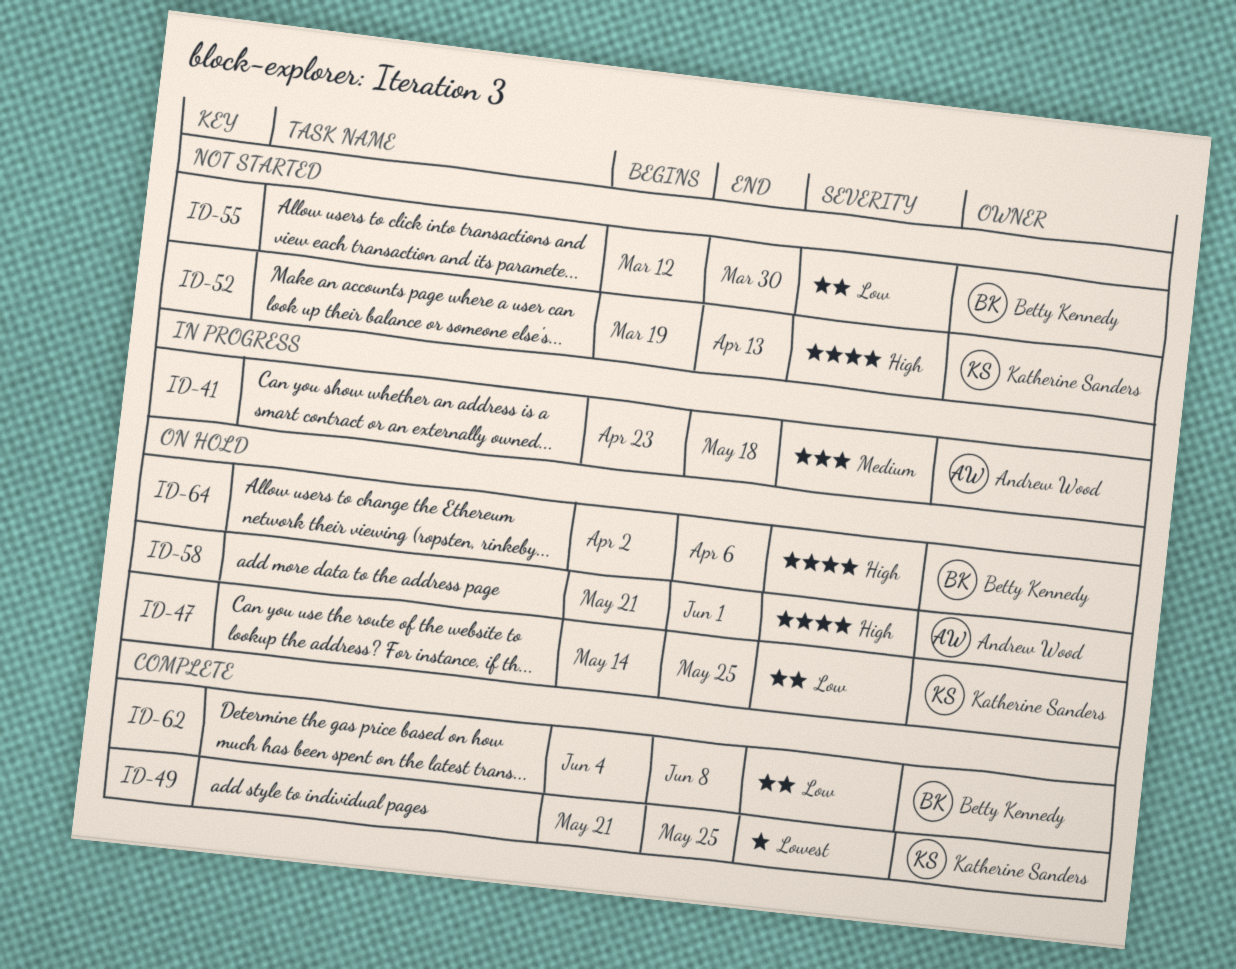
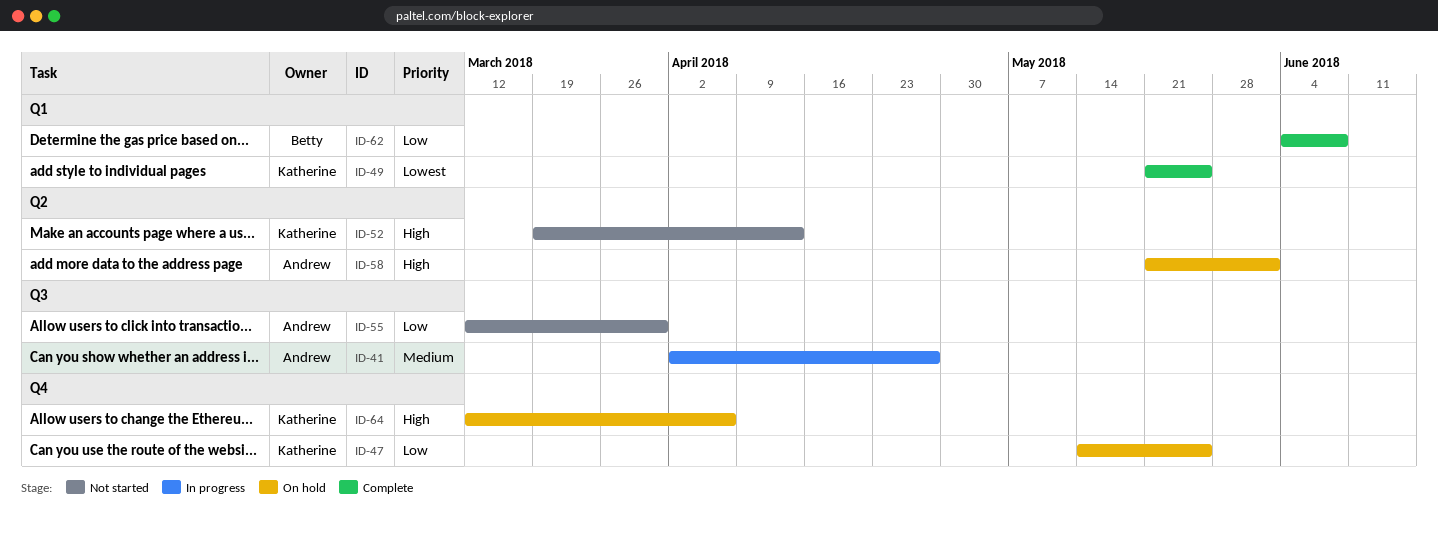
ID-41, start: Apr 23 -> Apr 2
ID-41, due: May 18 -> Apr 27
ID-55, owner: Betty Kennedy -> Andrew Wood
ID-64, owner: Betty Kennedy -> Katherine Sanders
ID-64, start: Apr 2 -> Mar 12

